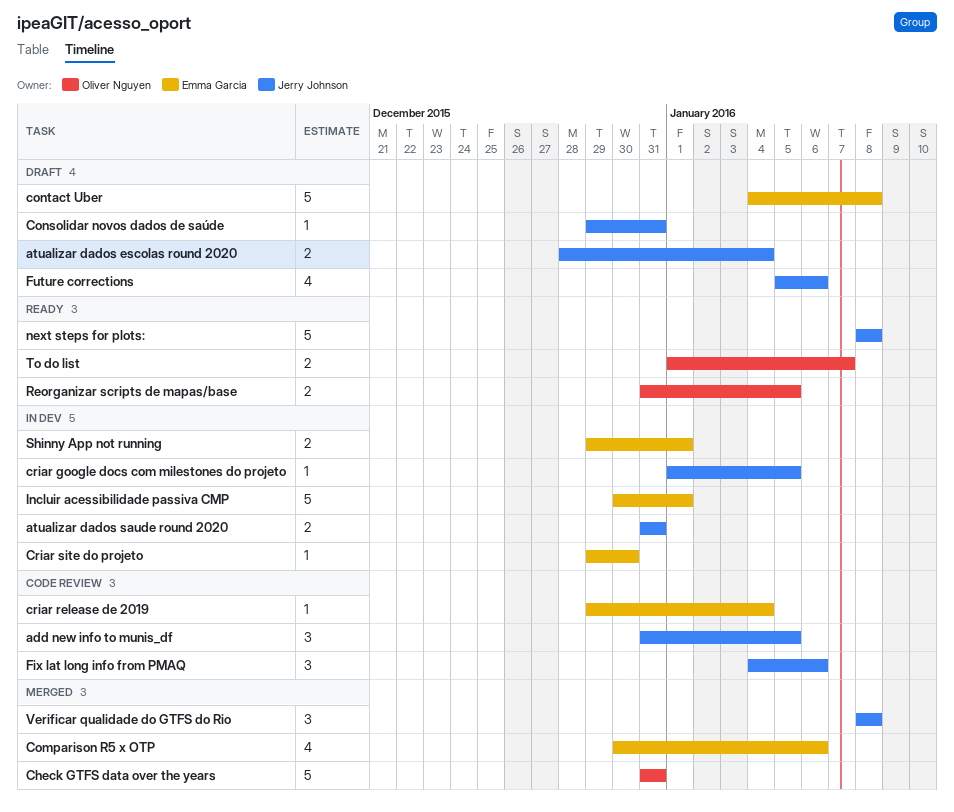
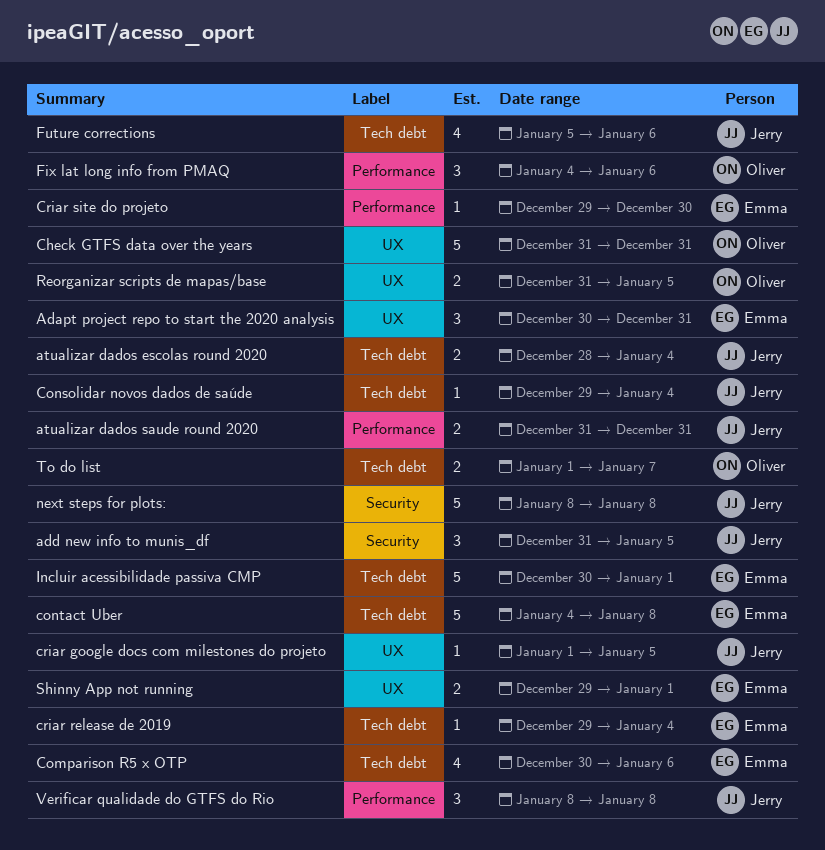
Adapt project repo to start the 2020 analysis: none -> present
Consolidar novos dados de saúde, due: Dec 31 -> Jan 4
Fix lat long info from PMAQ, owner: Jerry Johnson -> Oliver Nguyen

